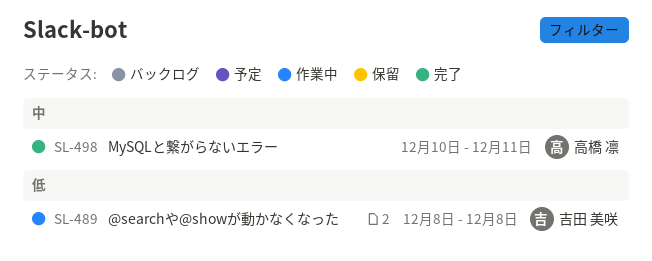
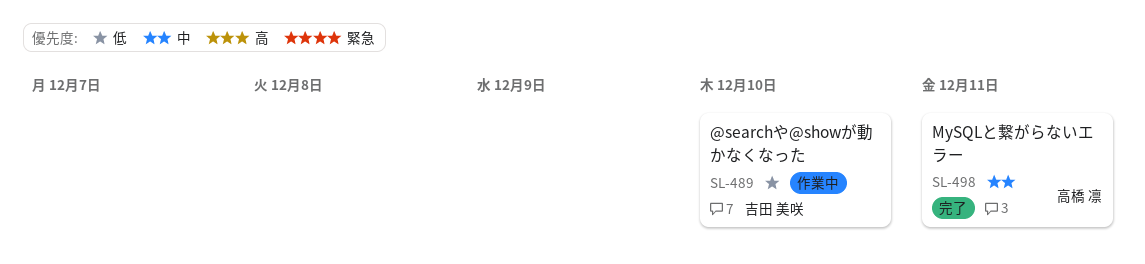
SL-489, due: Dec 8 -> Dec 10

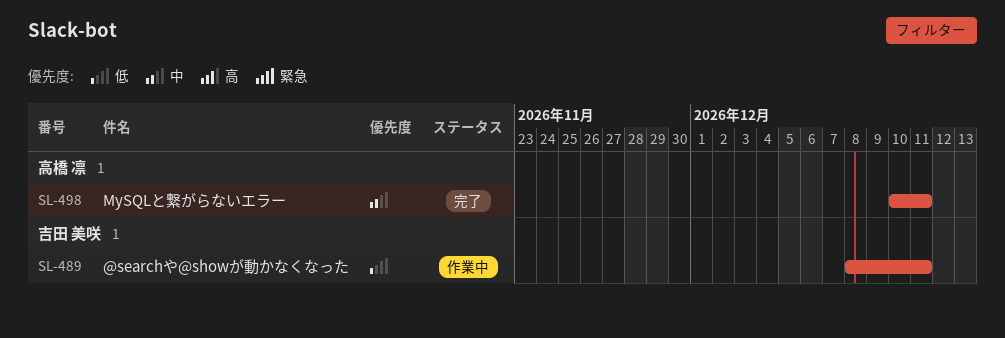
SL-489, due: Dec 10 -> Dec 11

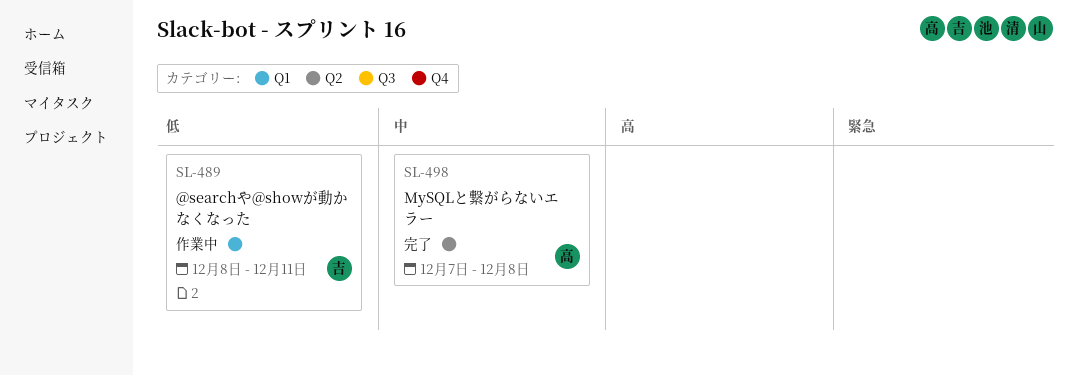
SL-498, start: Dec 10 -> Dec 7
SL-498, due: Dec 11 -> Dec 8

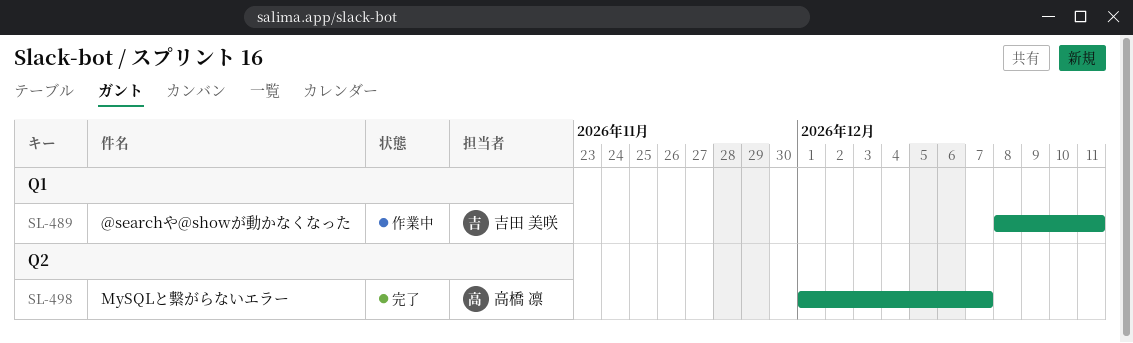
SL-498, start: Dec 7 -> Dec 1
SL-498, due: Dec 8 -> Dec 7

